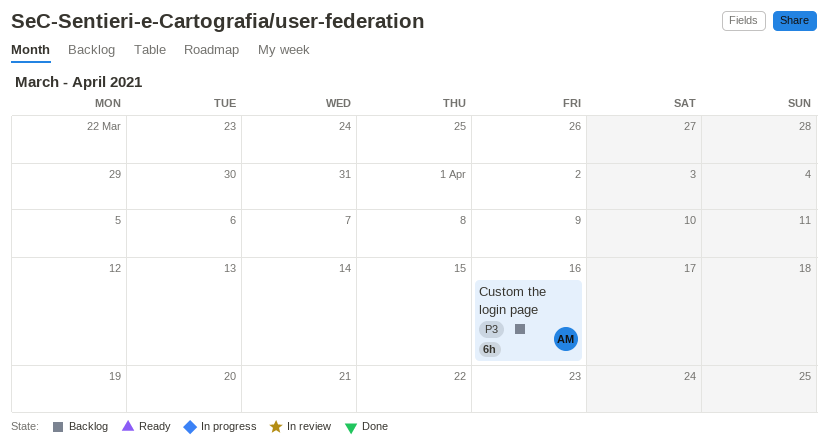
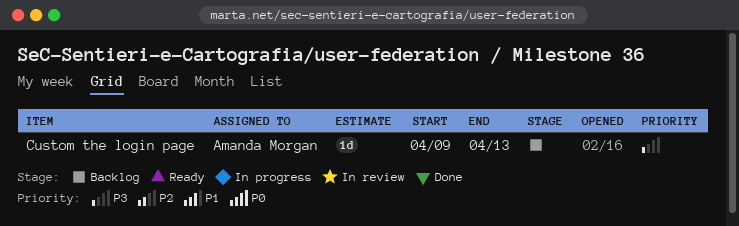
Custom the login page, estimate: 6h -> 1d
Custom the login page, due: Apr 16 -> Apr 13

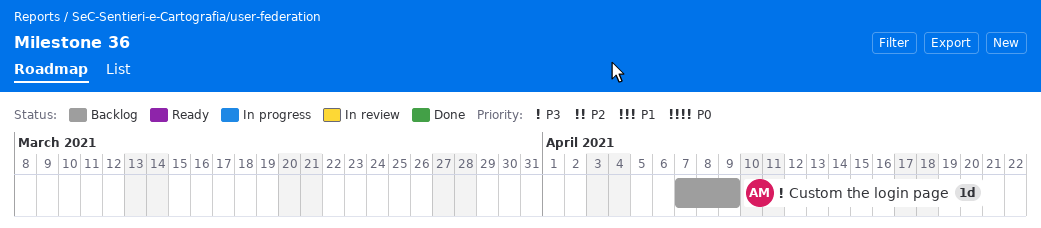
Custom the login page, start: Apr 9 -> Apr 7
Custom the login page, due: Apr 13 -> Apr 9

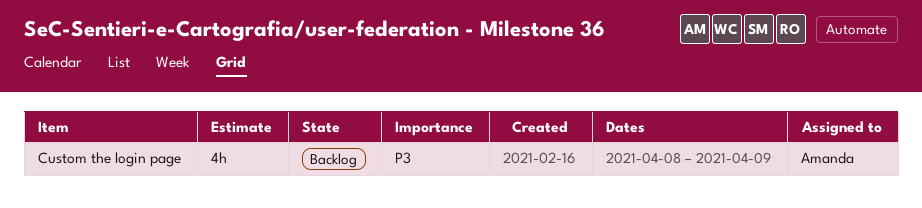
Custom the login page, estimate: 1d -> 4h
Custom the login page, start: Apr 7 -> Apr 8

